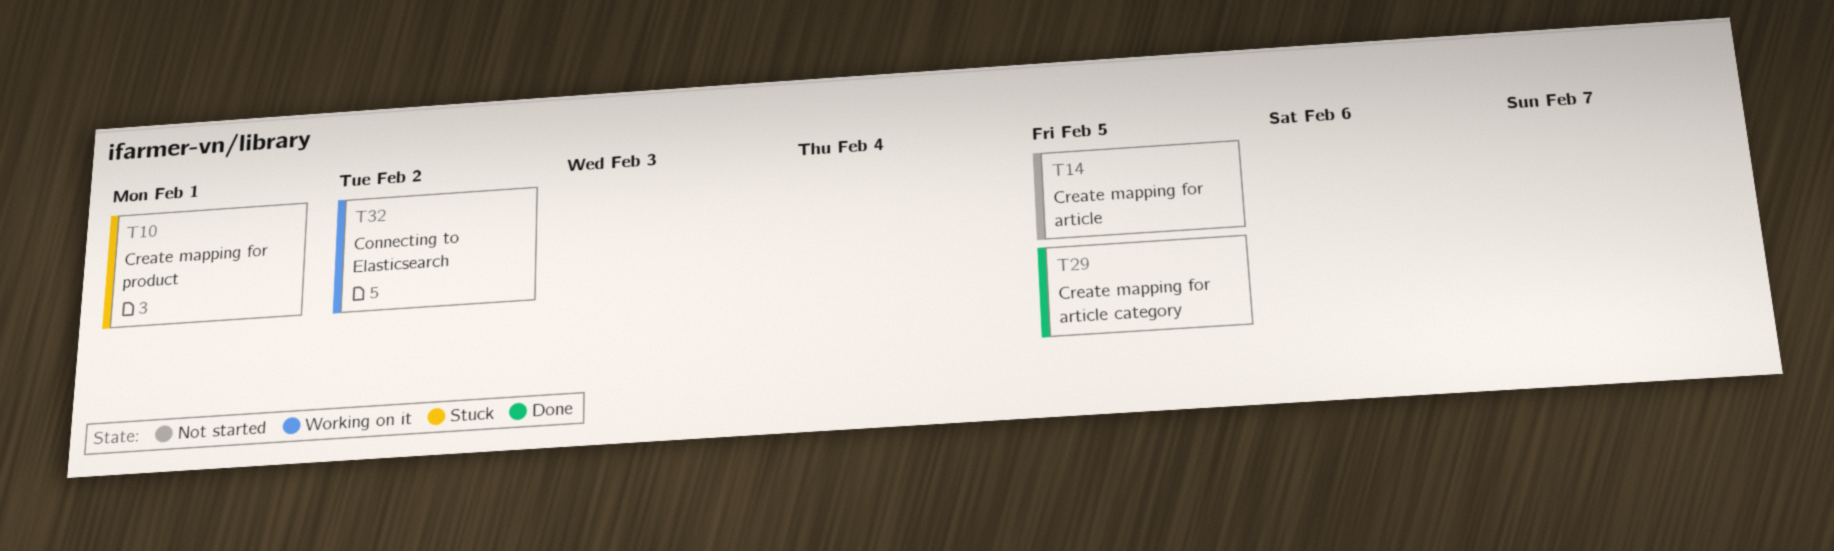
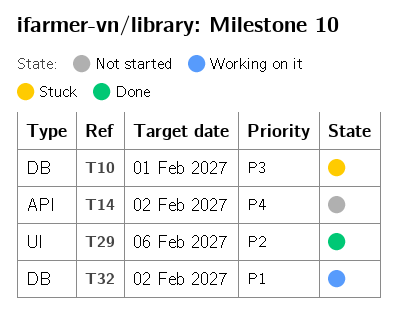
T14, due: Feb 5 -> Feb 2
T29, due: Feb 5 -> Feb 6

